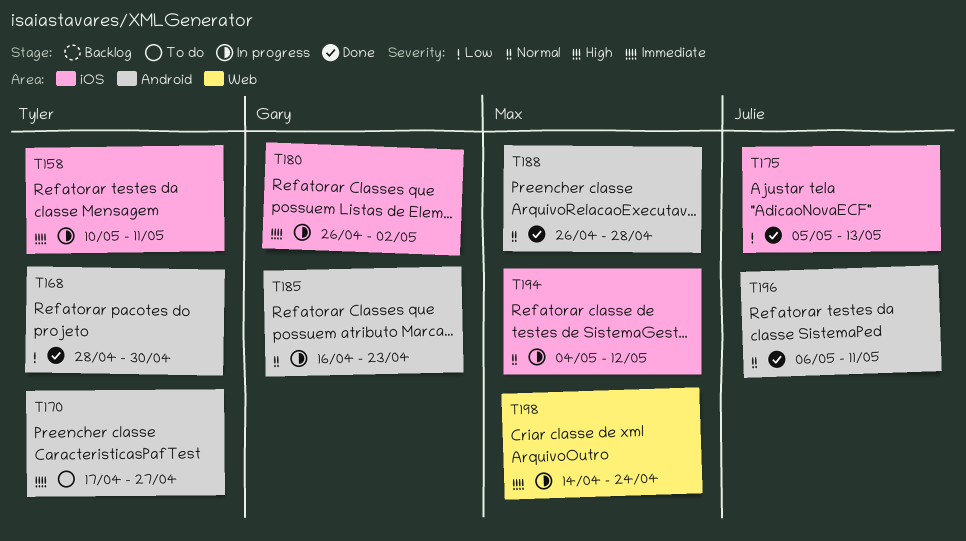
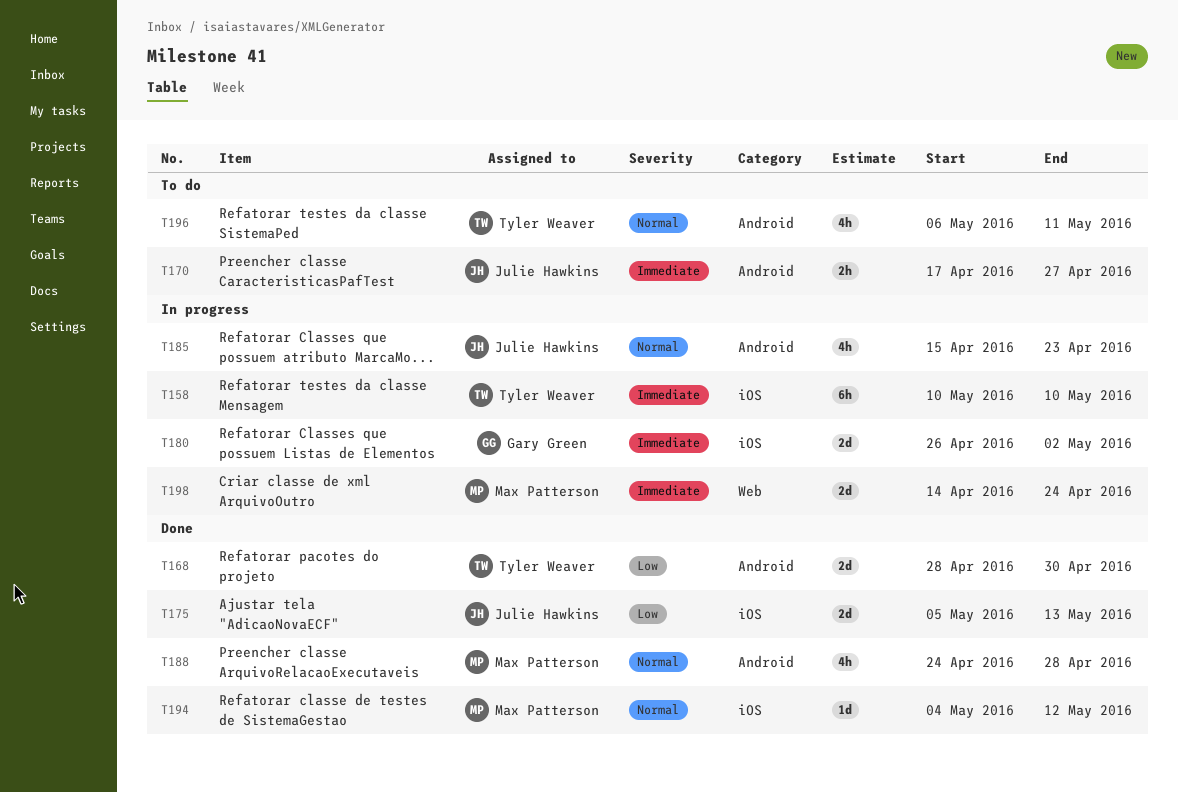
T158, due: May 11 -> May 10
T170, owner: Tyler Weaver -> Julie Hawkins
T185, owner: Gary Green -> Julie Hawkins
T185, start: Apr 16 -> Apr 15
T188, start: Apr 26 -> Apr 24
T194, status: In progress -> Done
T196, status: Done -> To do
T196, owner: Julie Hawkins -> Tyler Weaver

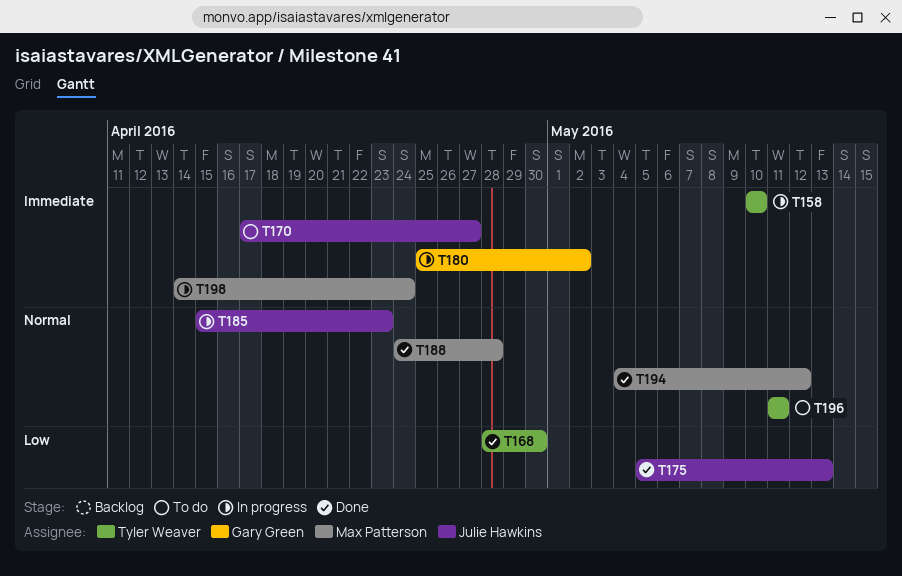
T180, start: Apr 26 -> Apr 25
T196, start: May 6 -> May 11

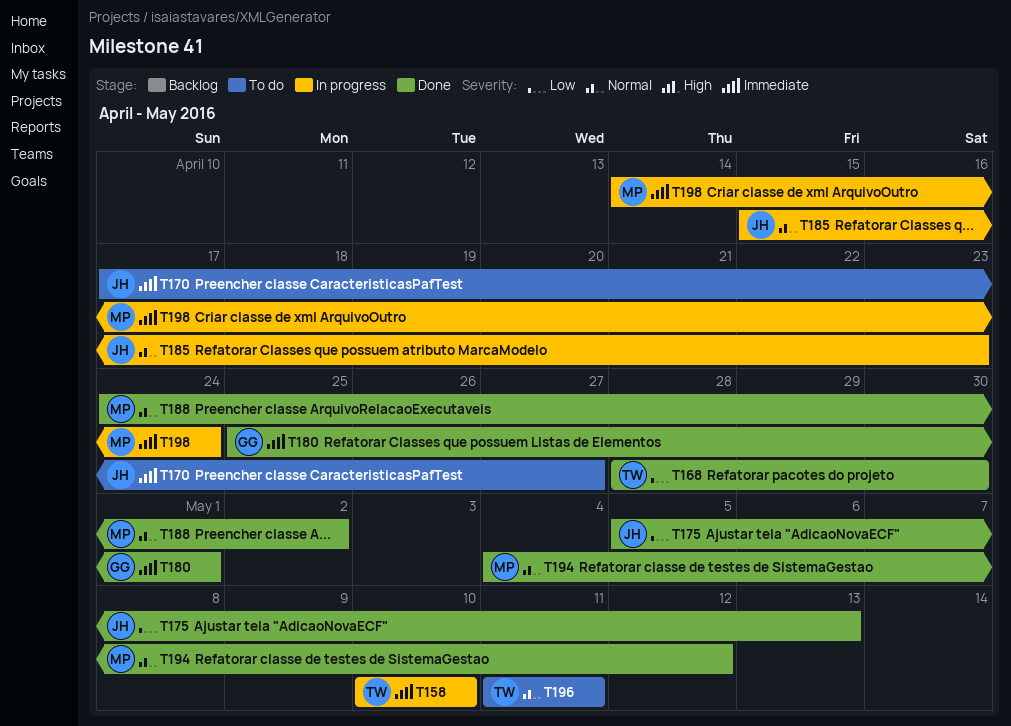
T180, status: In progress -> Done
T180, due: May 2 -> May 1
T188, due: Apr 28 -> May 2

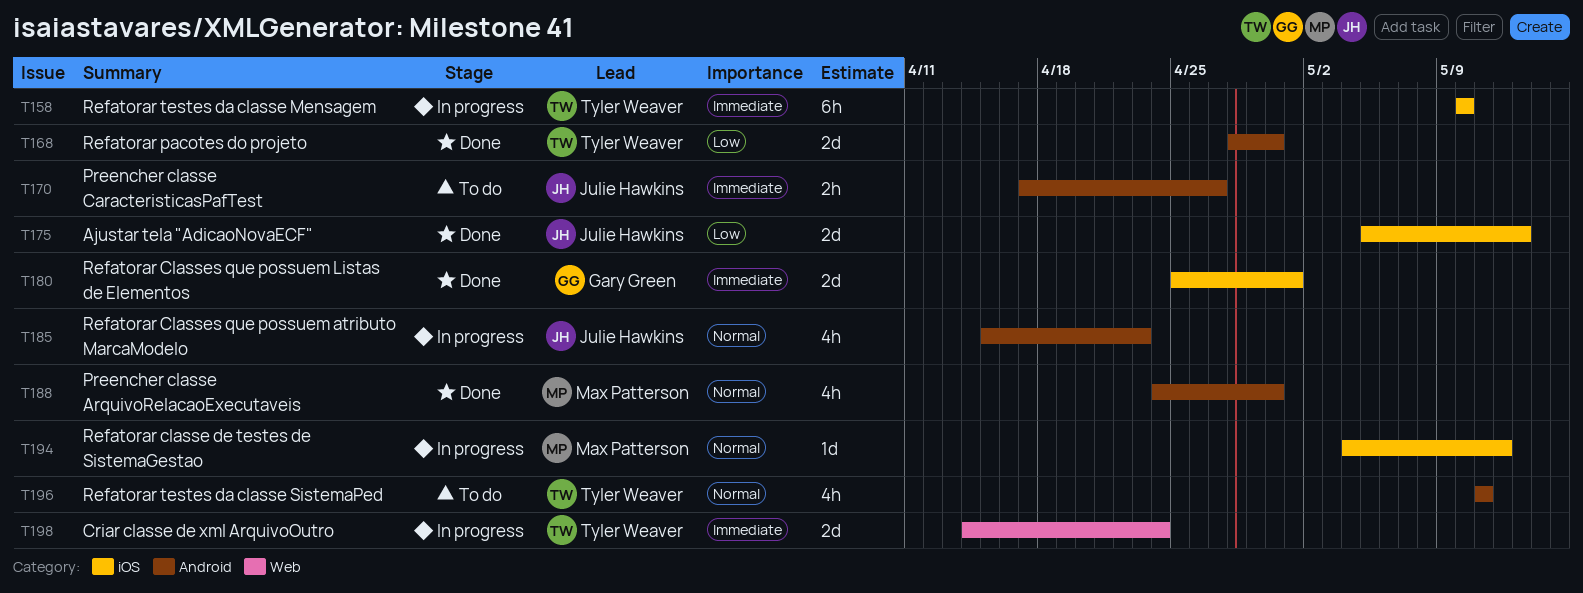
T188, due: May 2 -> Apr 30
T194, status: Done -> In progress
T198, owner: Max Patterson -> Tyler Weaver

